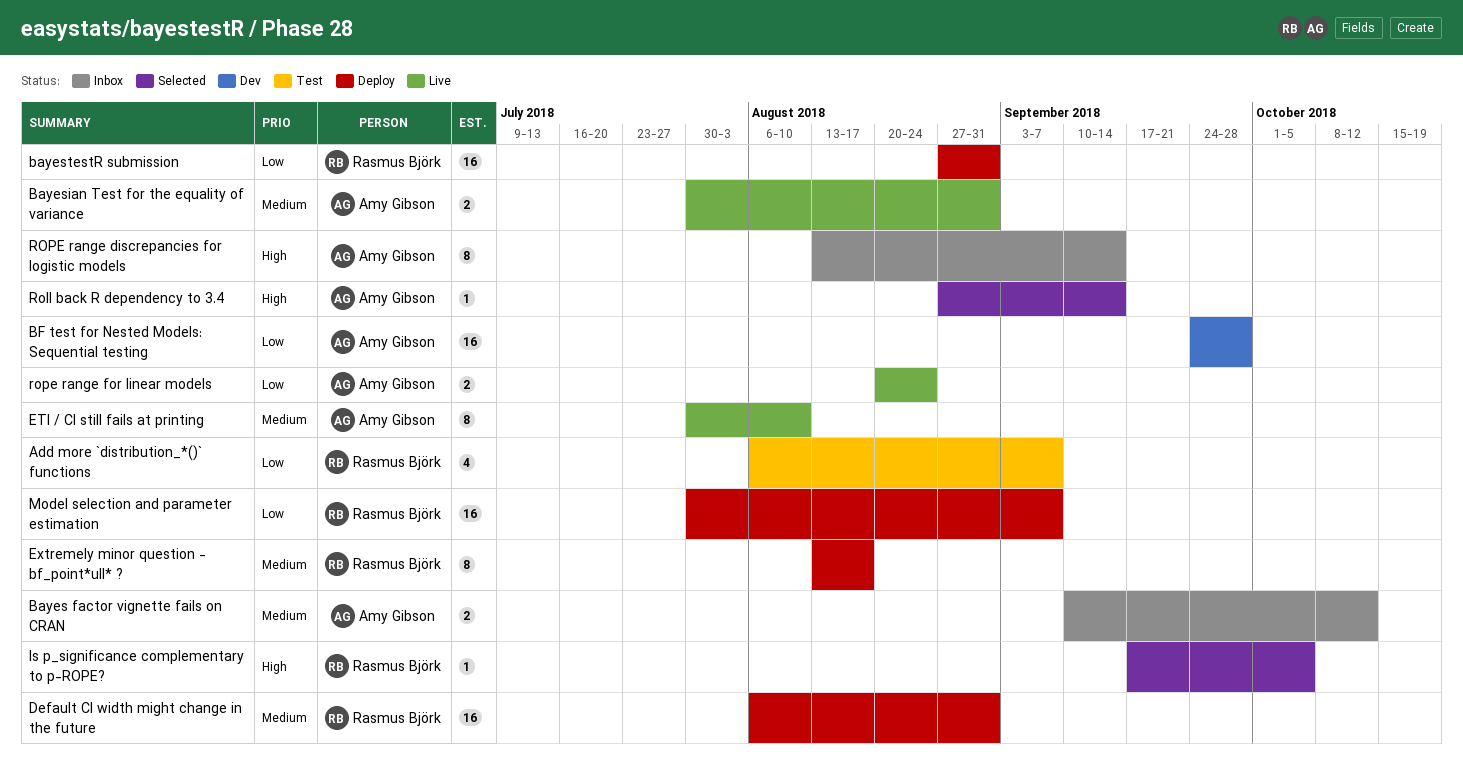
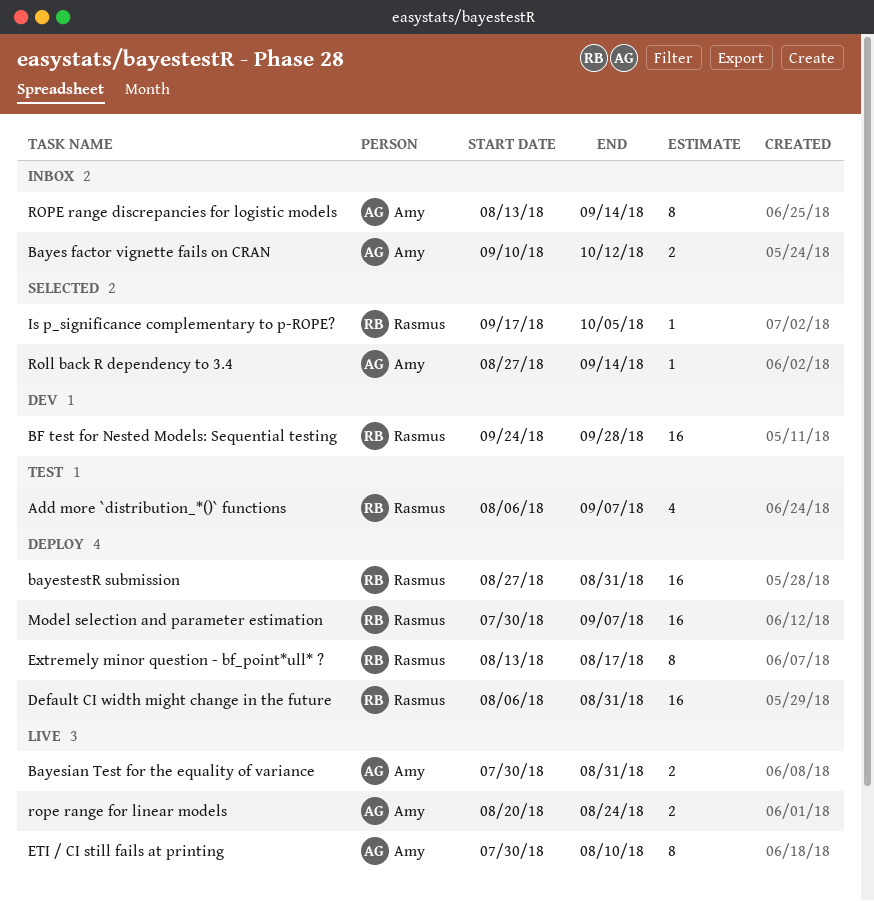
BF test for Nested Models: Sequential testing, owner: Amy Gibson -> Rasmus Björk

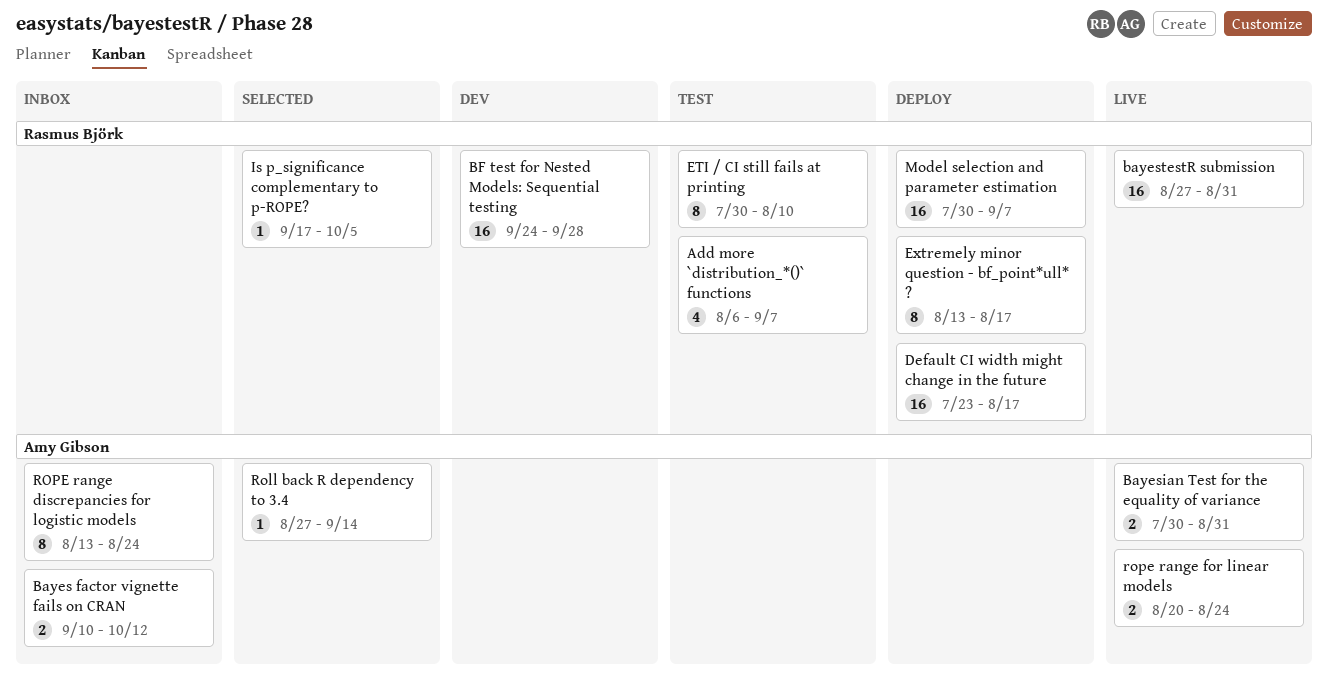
bayestestR submission, status: Deploy -> Live
Default CI width might change in the future, start: Aug 6 -> Jul 23
Default CI width might change in the future, due: Aug 31 -> Aug 17
ETI / CI still fails at printing, status: Live -> Test
ETI / CI still fails at printing, owner: Amy Gibson -> Rasmus Björk
ROPE range discrepancies for logistic models, due: Sep 14 -> Aug 24

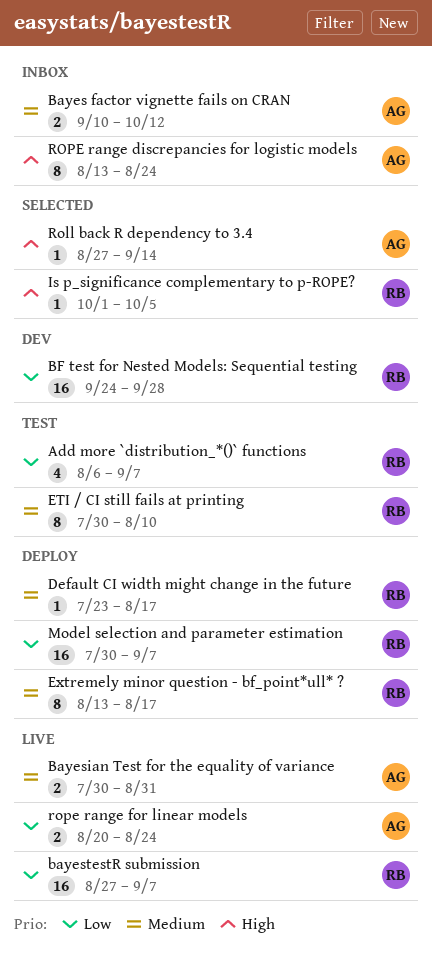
bayestestR submission, due: Aug 31 -> Sep 7
Default CI width might change in the future, estimate: 16 -> 1
Is p_significance complementary to p-ROPE?, start: Sep 17 -> Oct 1

